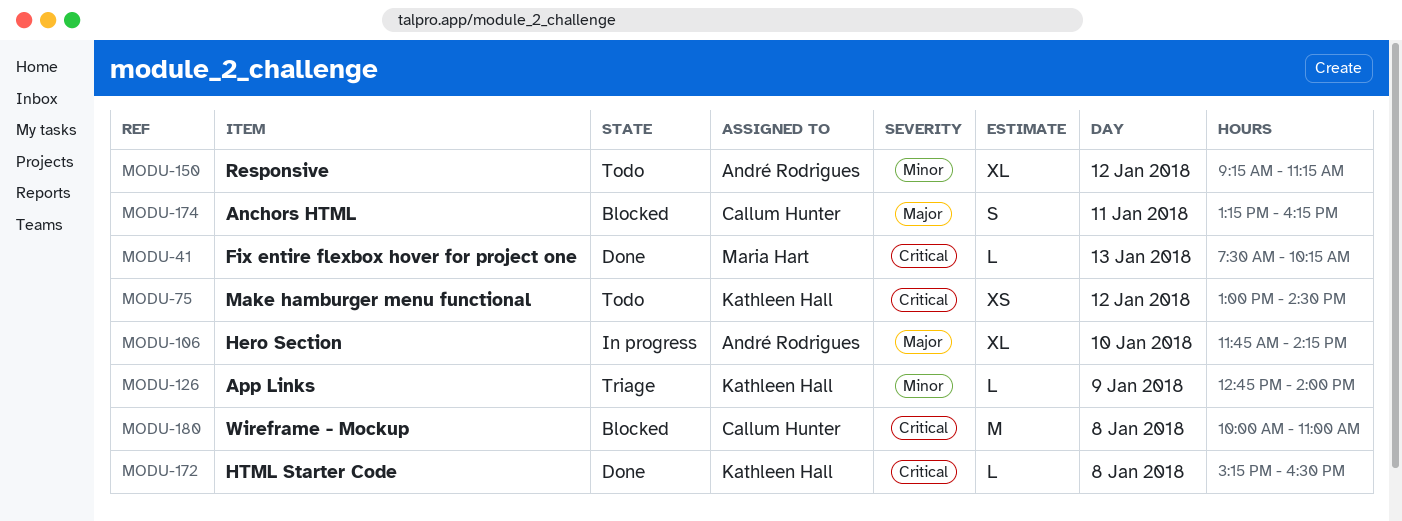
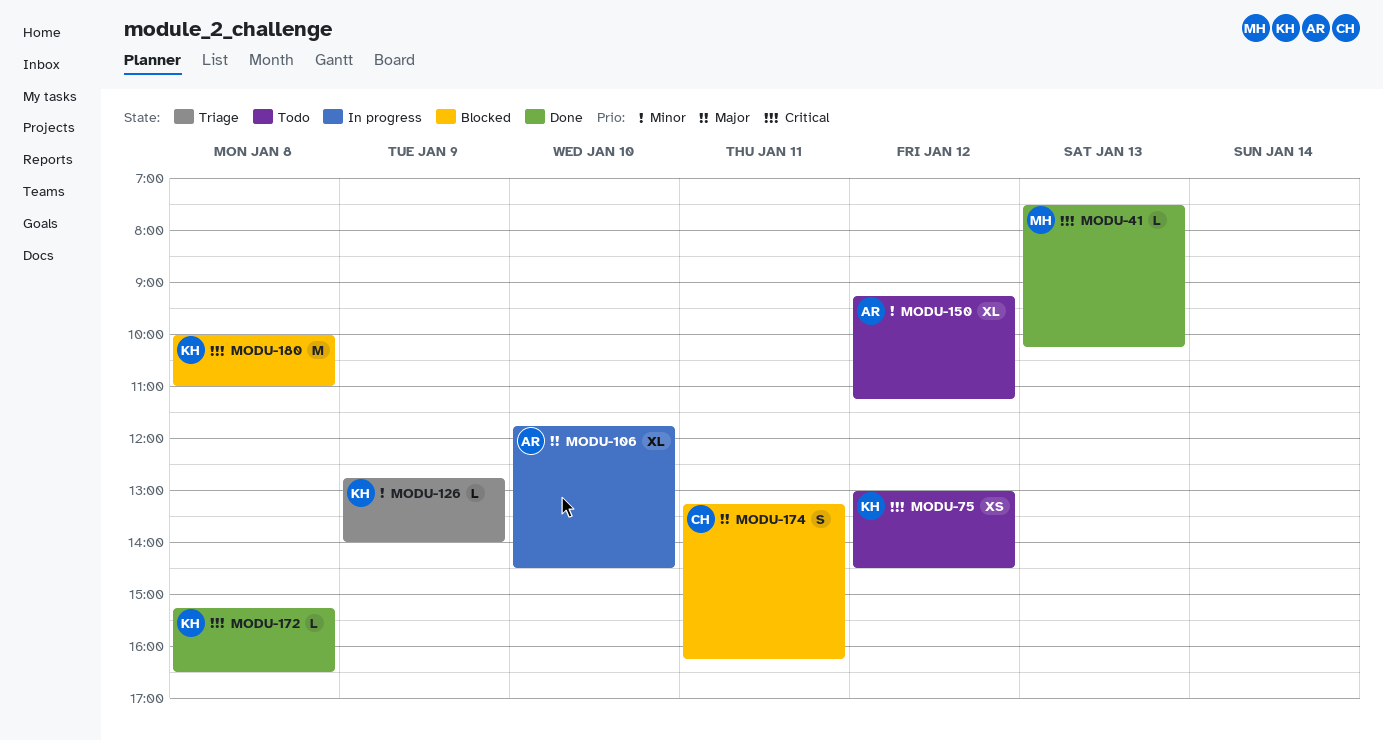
MODU-106, ends: 14:15 -> 14:30
MODU-180, owner: Callum Hunter -> Kathleen Hall

